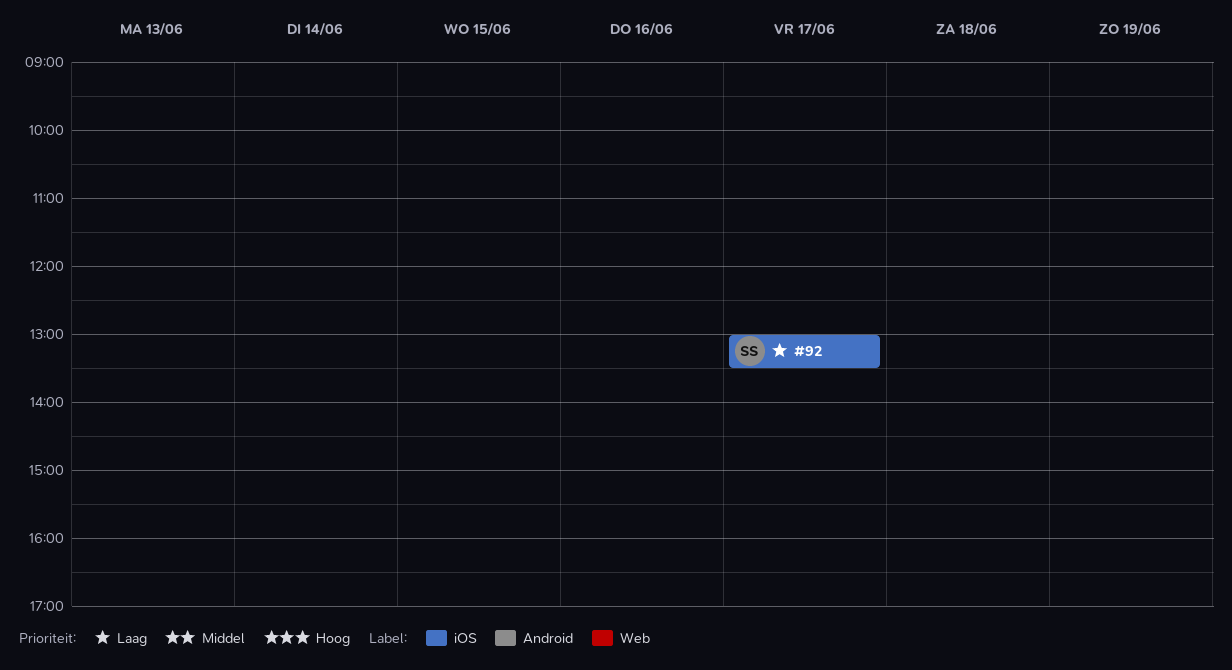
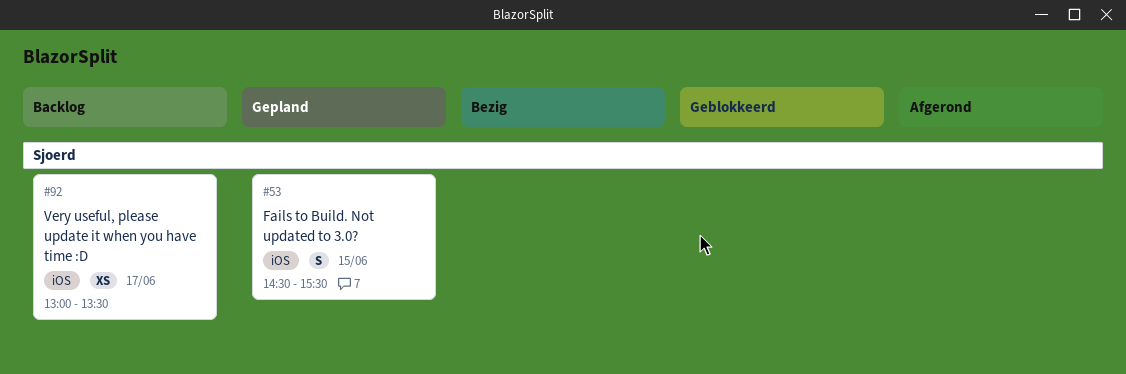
#53: none -> present

